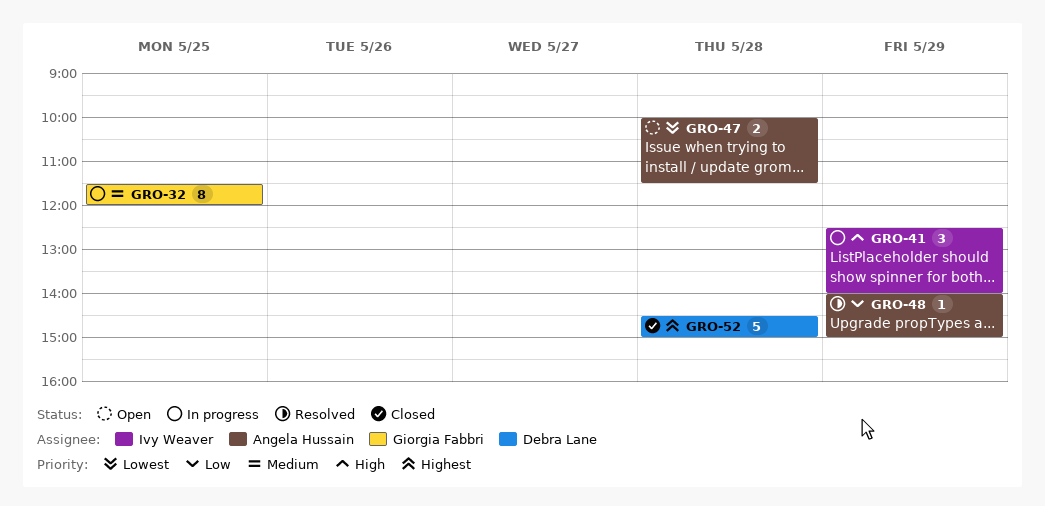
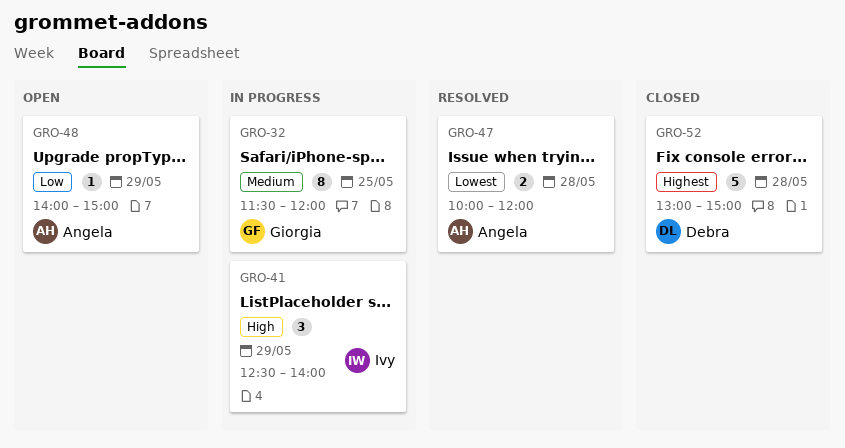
GRO-47, status: Open -> Resolved
GRO-47, ends: 11:30 -> 12:00
GRO-48, status: Resolved -> Open
GRO-52, begins: 14:30 -> 13:00

